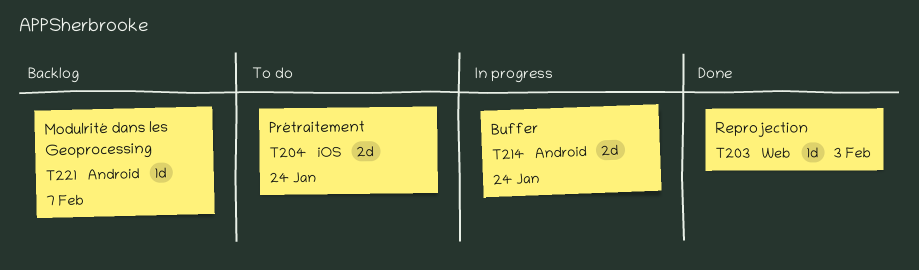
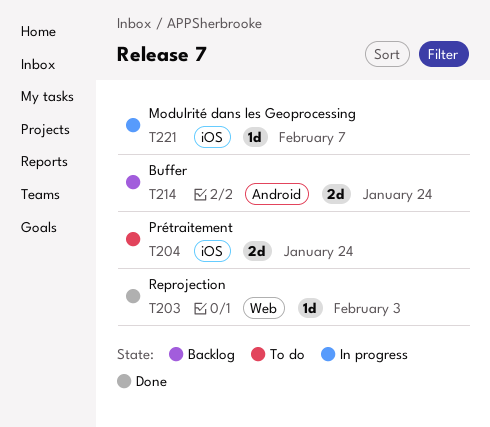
T214, status: In progress -> Backlog
T221, status: Backlog -> In progress
T221, label: Android -> iOS

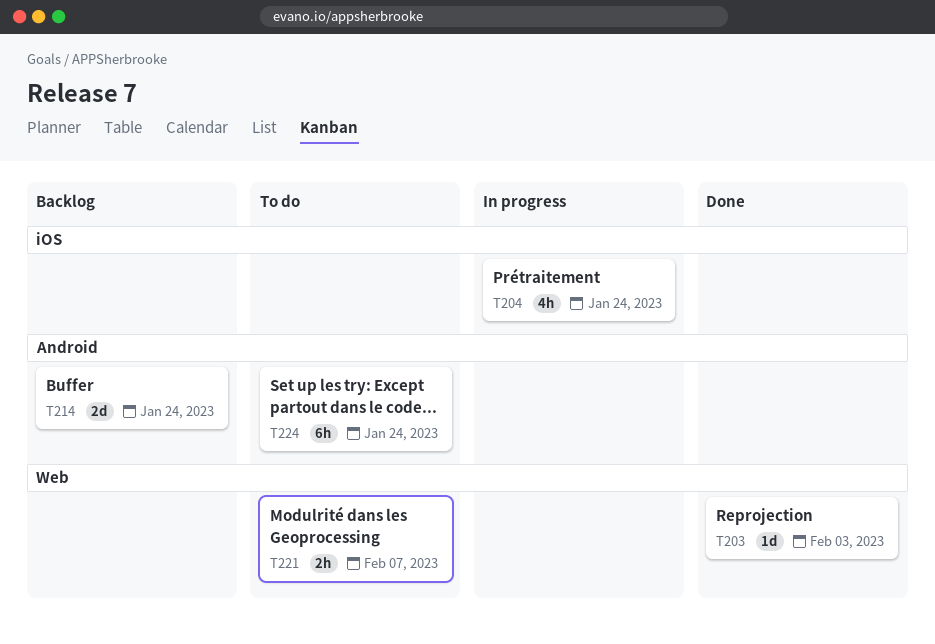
T204, status: To do -> In progress
T204, estimate: 2d -> 4h
T221, status: In progress -> To do
T221, label: iOS -> Web
T221, estimate: 1d -> 2h
T224: none -> present

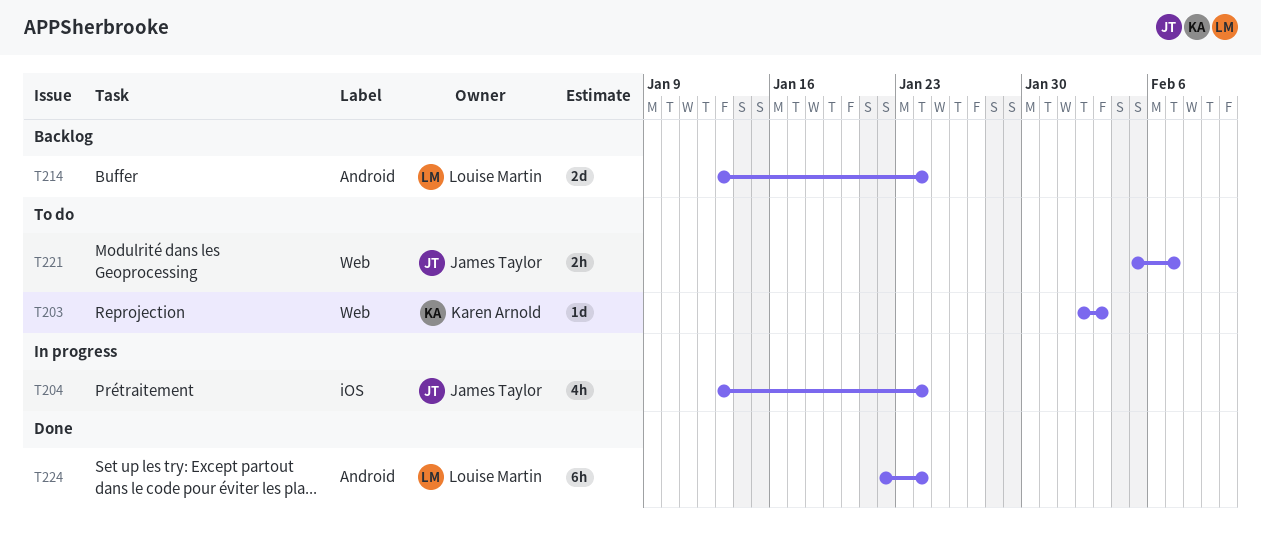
T203, status: Done -> To do
T224, status: To do -> Done

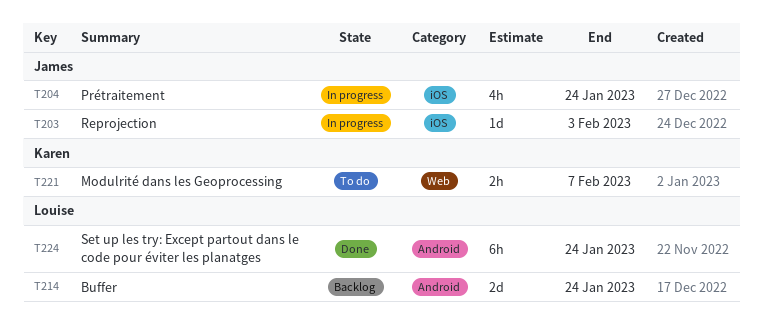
T203, status: To do -> In progress
T203, owner: Karen Arnold -> James Taylor
T203, label: Web -> iOS
T221, owner: James Taylor -> Karen Arnold

